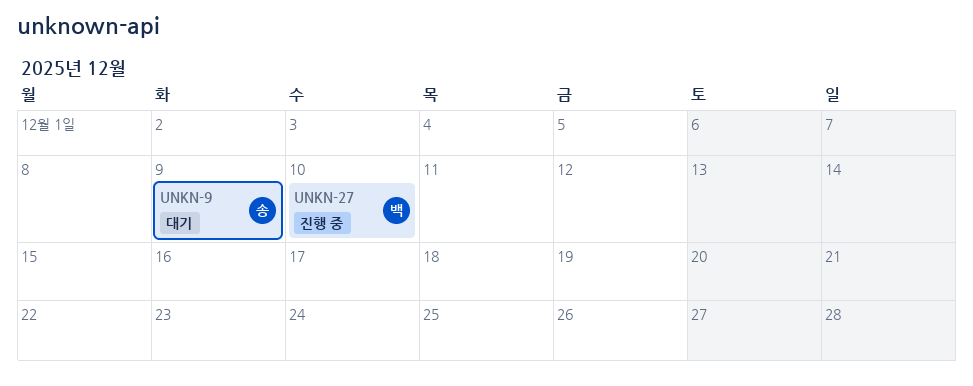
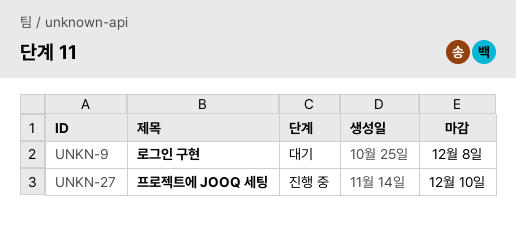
UNKN-9, due: Dec 9 -> Dec 8

